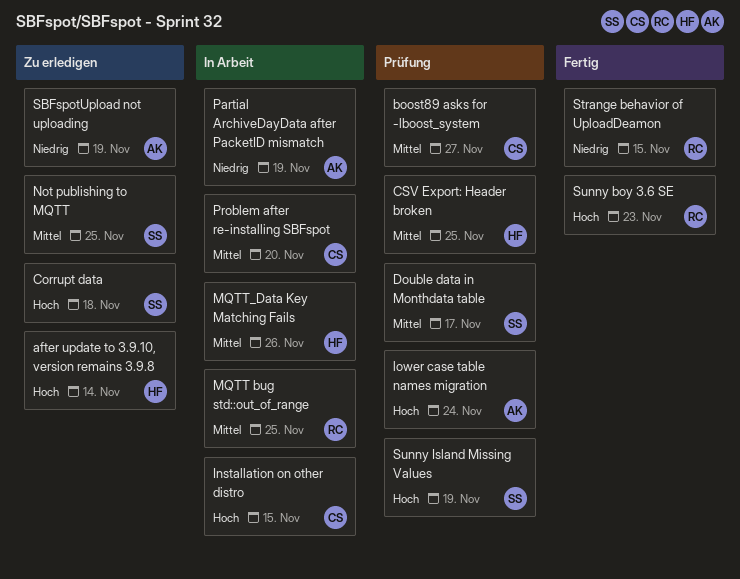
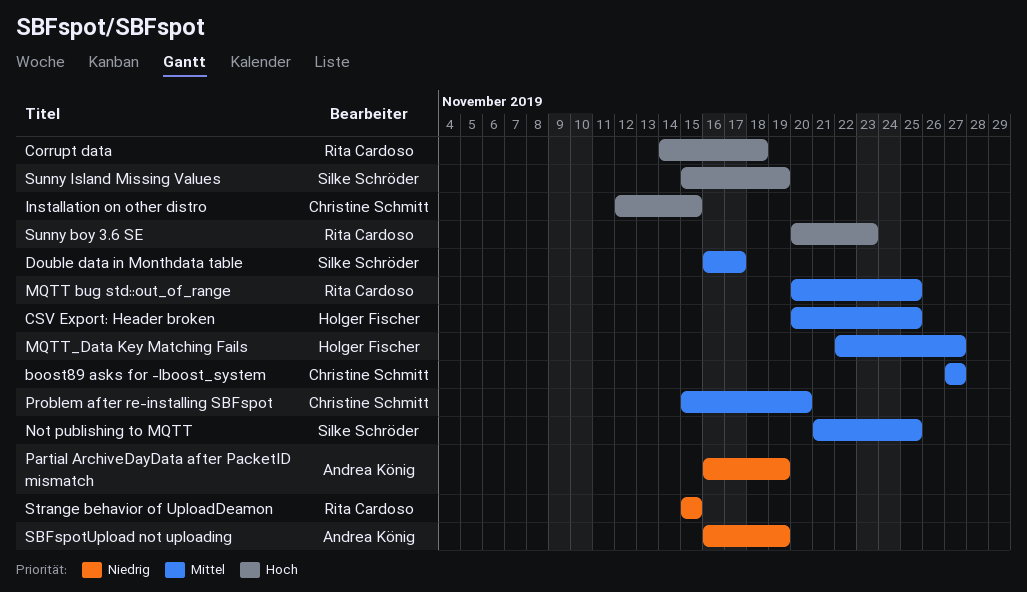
after update to 3.9.10, version remains 3.9.8: present -> none
Corrupt data, owner: Silke Schröder -> Rita Cardoso
lower case table names migration: present -> none
MQTT_Data Key Matching Fails, due: Nov 26 -> Nov 27

